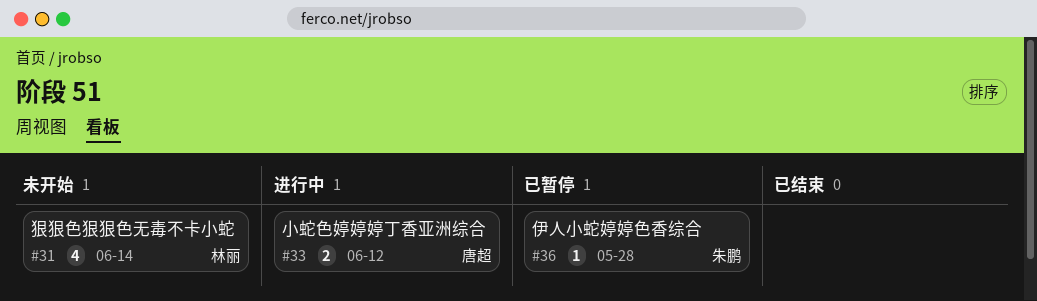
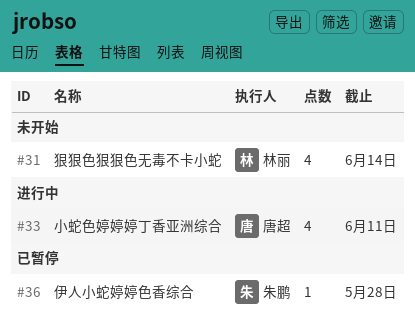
#33, estimate: 2 -> 4
#33, due: Jun 12 -> Jun 11

